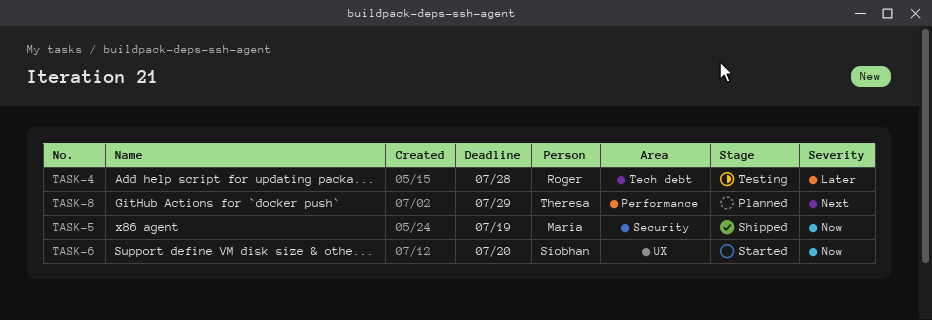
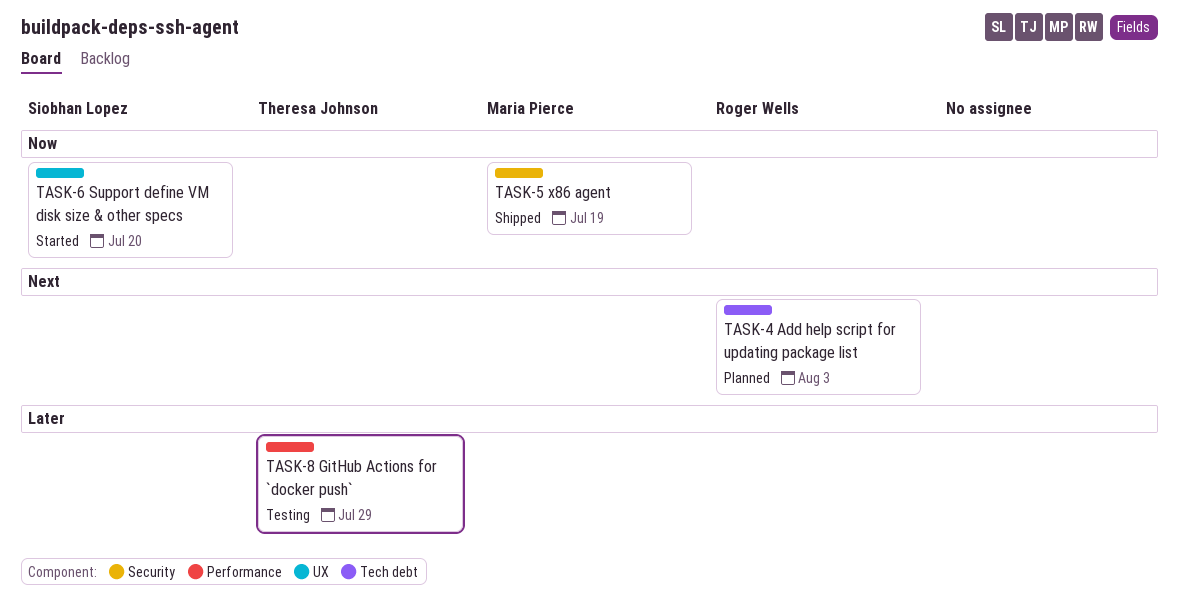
TASK-4, status: Testing -> Planned
TASK-4, priority: Later -> Next
TASK-4, due: Jul 28 -> Aug 3
TASK-8, status: Planned -> Testing
TASK-8, priority: Next -> Later

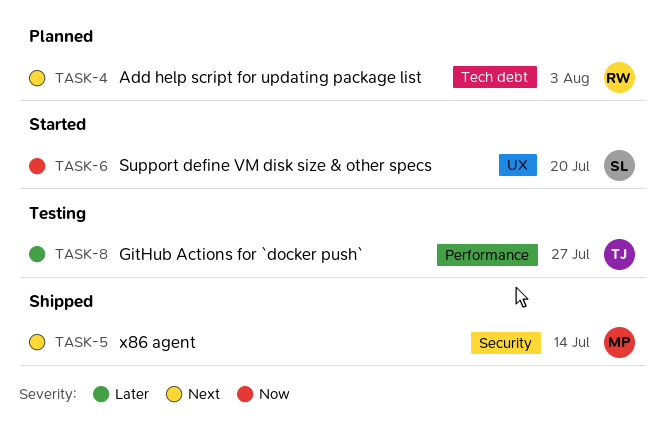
TASK-5, priority: Now -> Next
TASK-5, due: Jul 19 -> Jul 14
TASK-8, due: Jul 29 -> Jul 27

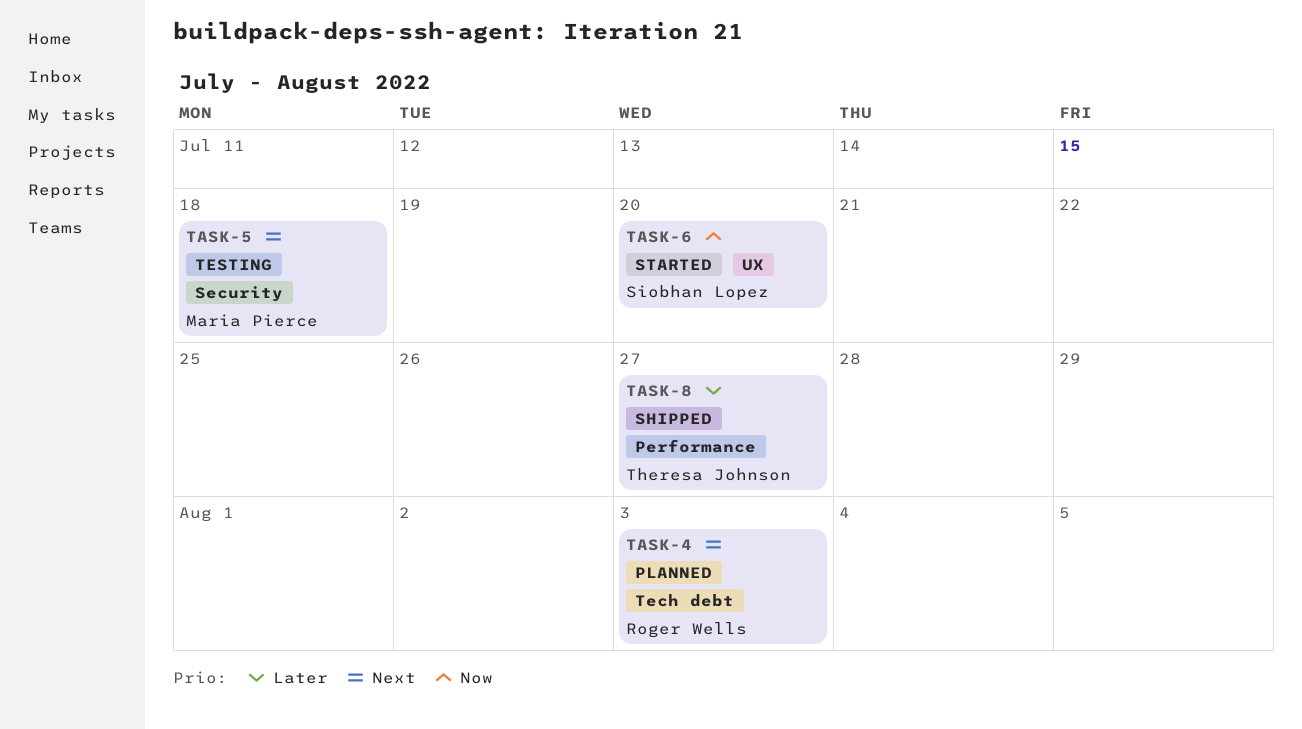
TASK-5, status: Shipped -> Testing
TASK-5, due: Jul 14 -> Jul 18
TASK-8, status: Testing -> Shipped

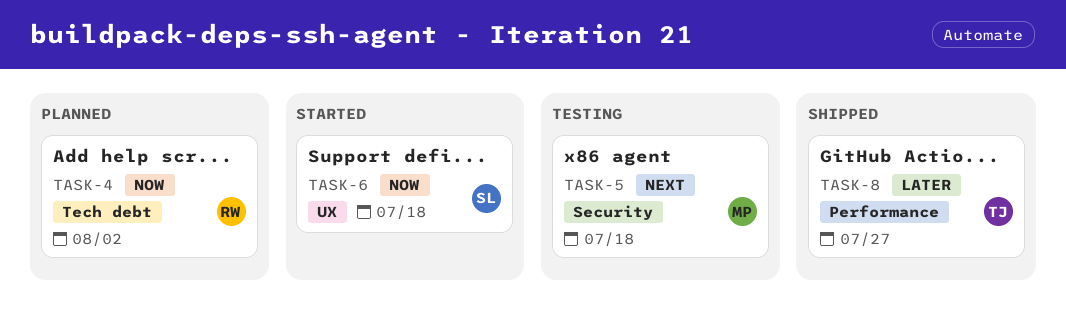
TASK-4, priority: Next -> Now
TASK-4, due: Aug 3 -> Aug 2
TASK-6, due: Jul 20 -> Jul 18

